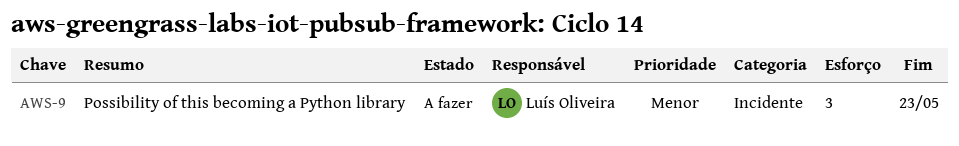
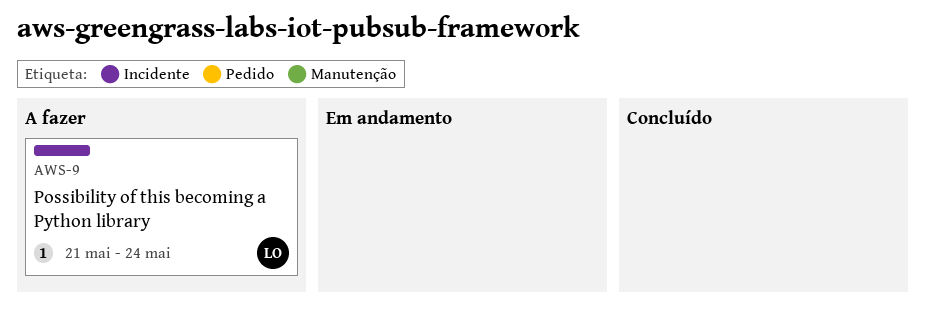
AWS-9, estimate: 3 -> 1
AWS-9, due: May 23 -> May 24

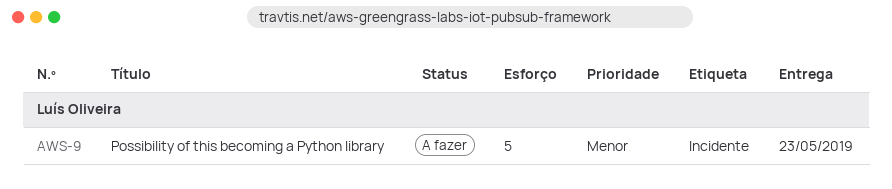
AWS-9, estimate: 1 -> 5
AWS-9, due: May 24 -> May 23

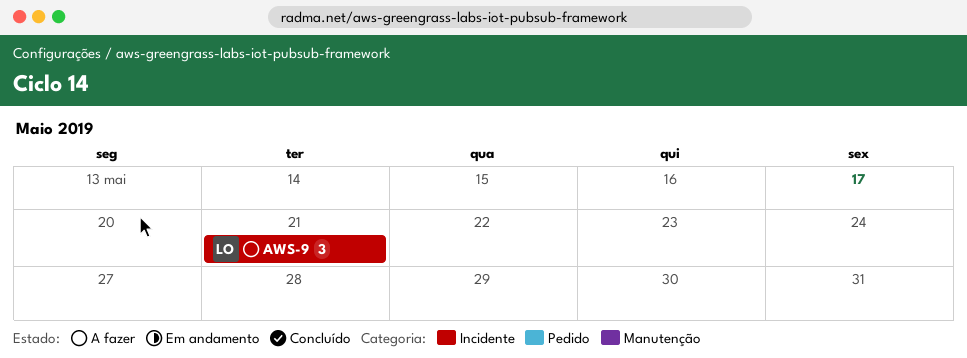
AWS-9, estimate: 5 -> 3
AWS-9, due: May 23 -> May 21

